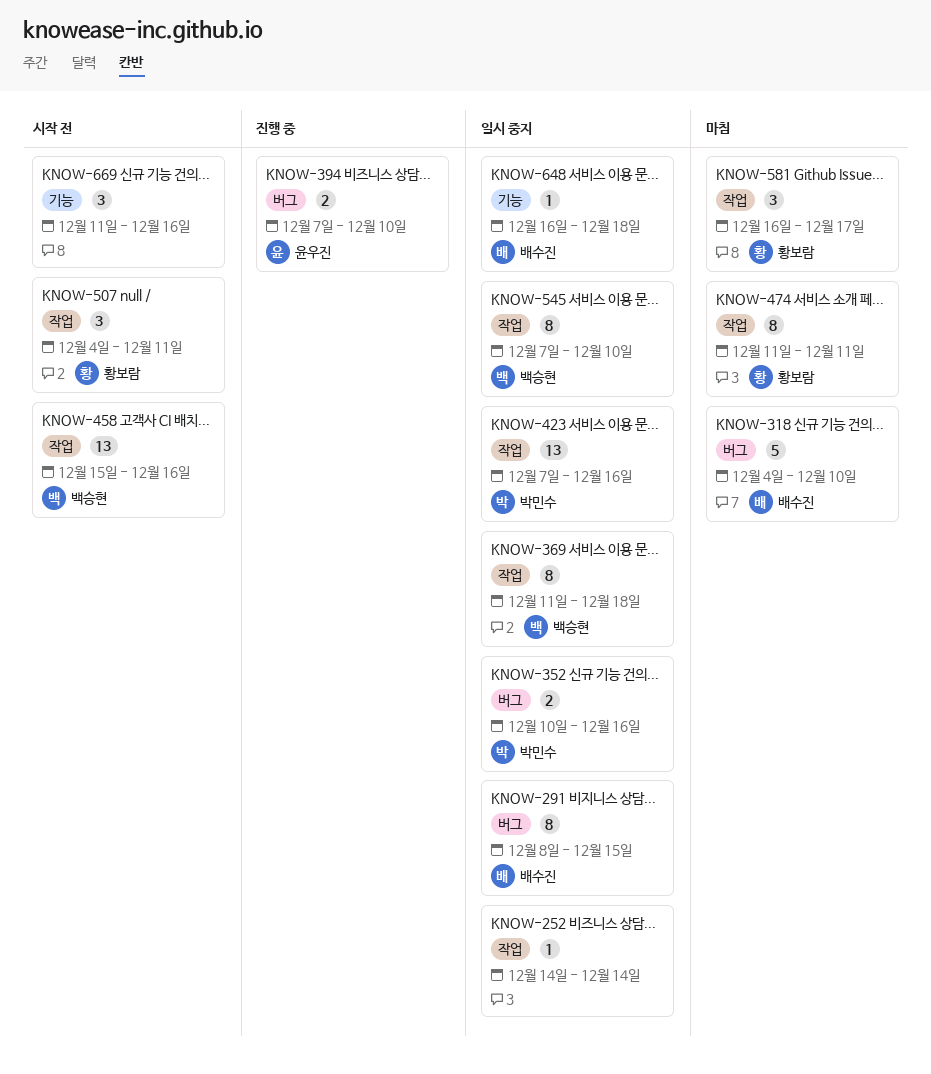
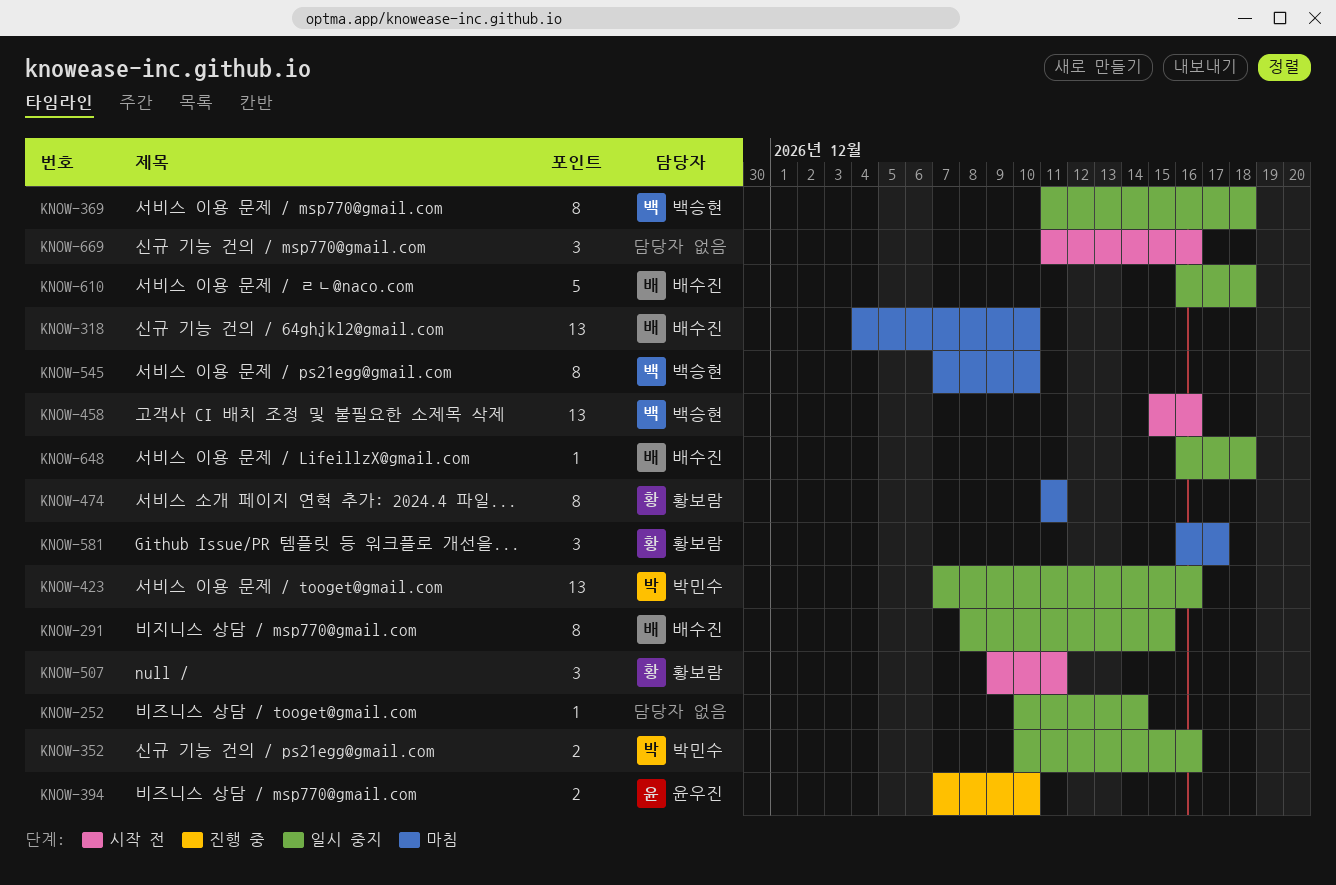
KNOW-252, start: Dec 14 -> Dec 10
KNOW-318, estimate: 5 -> 13
KNOW-507, start: Dec 4 -> Dec 9
KNOW-545, status: 일시 중지 -> 마침
KNOW-610: none -> present

